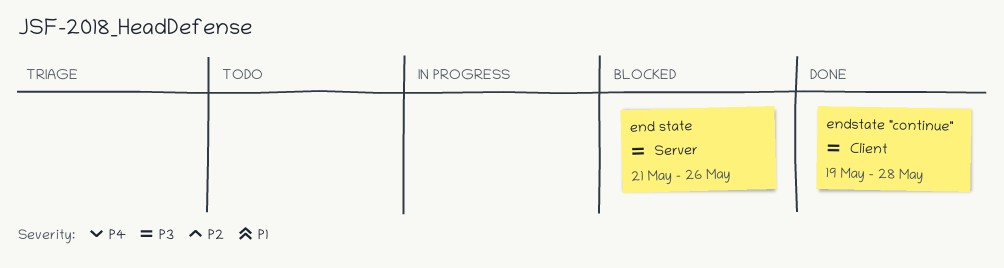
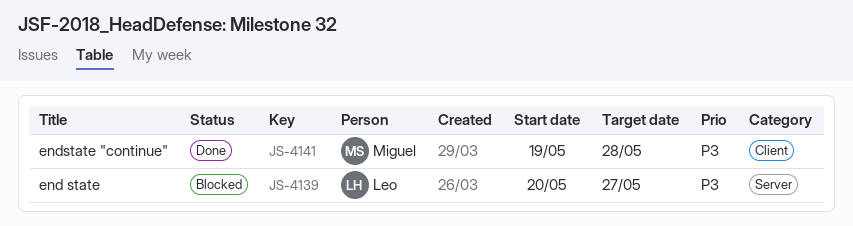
end state, start: May 21 -> May 20
end state, due: May 26 -> May 27

